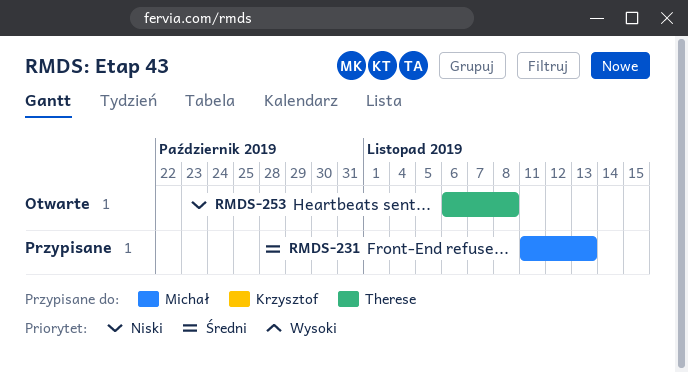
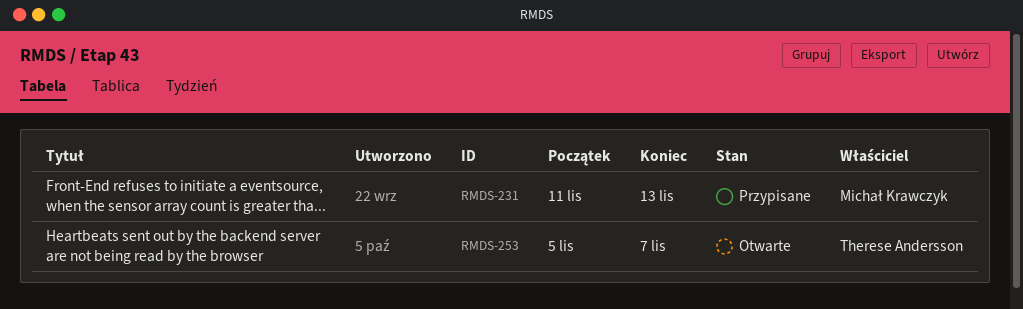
RMDS-253, start: Nov 6 -> Nov 5
RMDS-253, due: Nov 8 -> Nov 7

